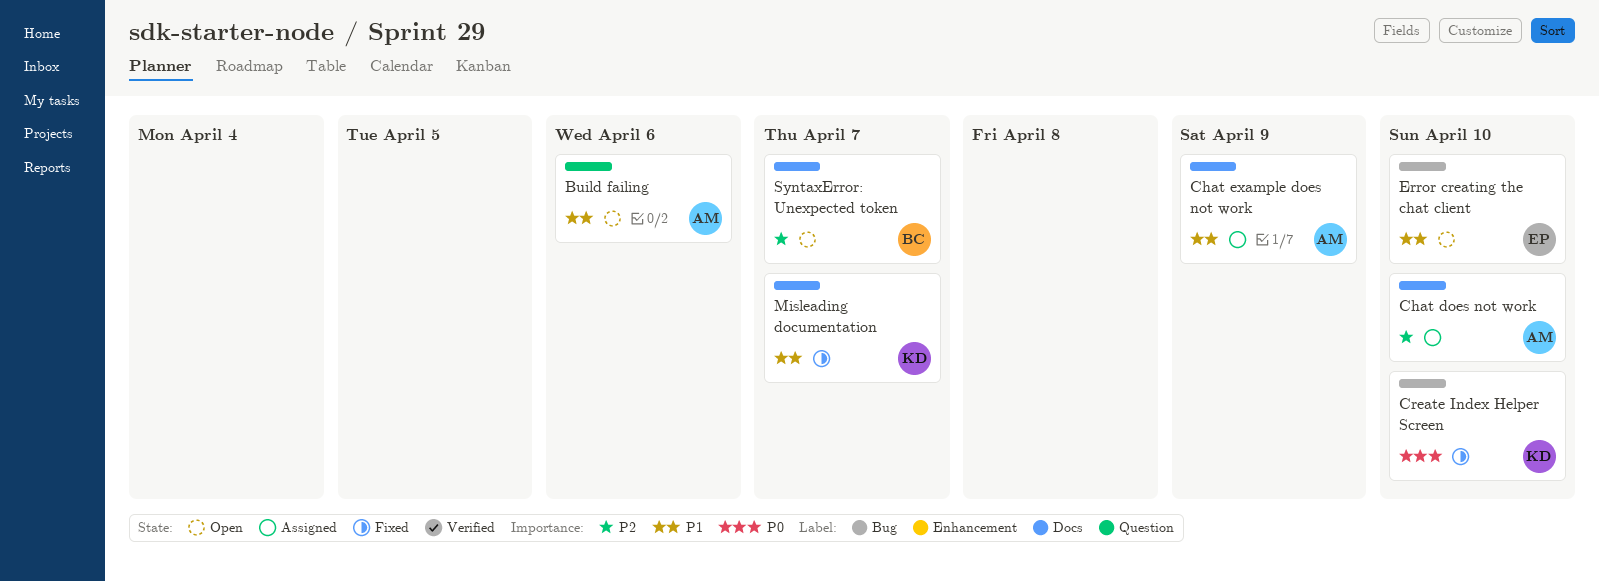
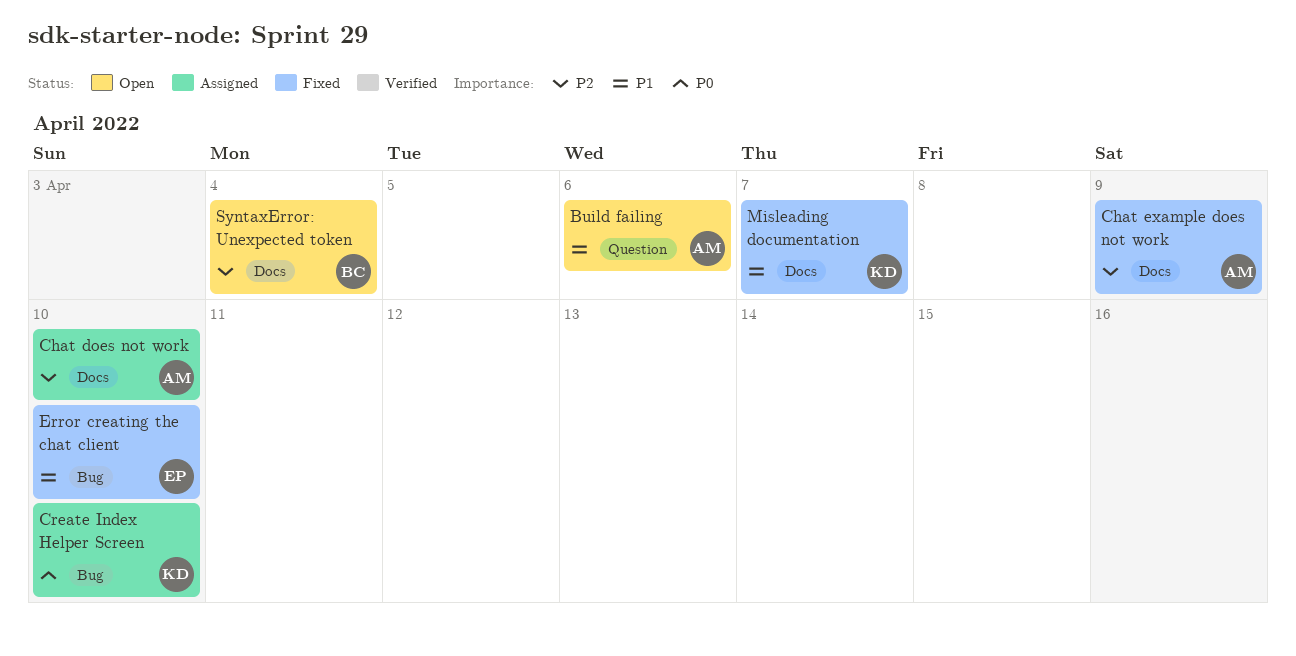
Chat example does not work, status: Assigned -> Fixed
Chat example does not work, priority: P1 -> P2
Create Index Helper Screen, status: Fixed -> Assigned
Error creating the chat client, status: Open -> Fixed
SyntaxError: Unexpected token, due: Apr 7 -> Apr 4

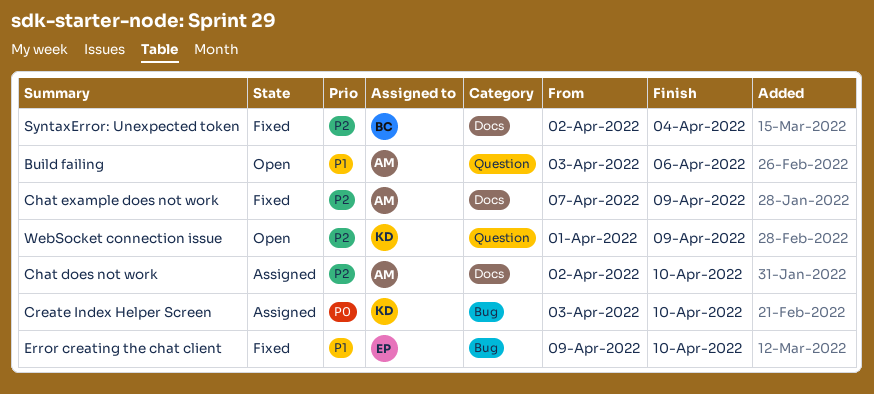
Misleading documentation: present -> none
SyntaxError: Unexpected token, status: Open -> Fixed
WebSocket connection issue: none -> present

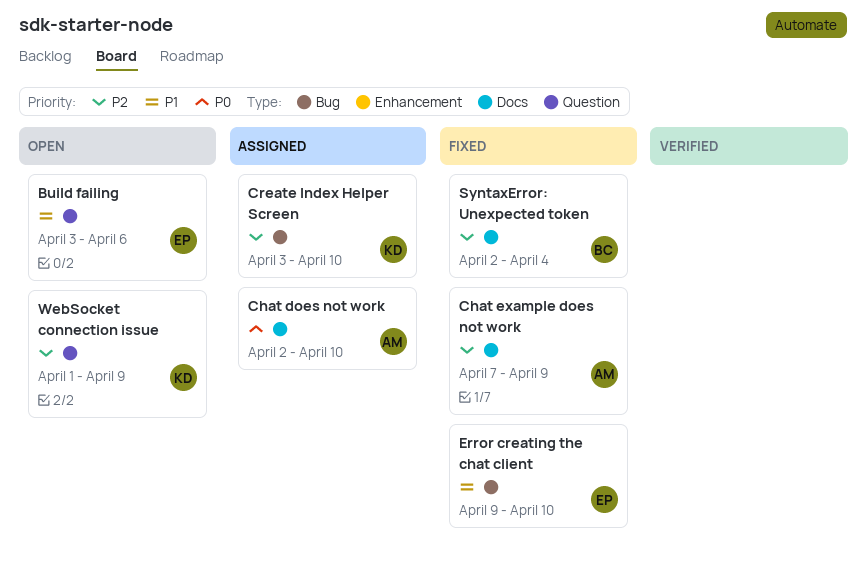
Build failing, owner: AM -> EP
Chat does not work, priority: P2 -> P0
Create Index Helper Screen, priority: P0 -> P2

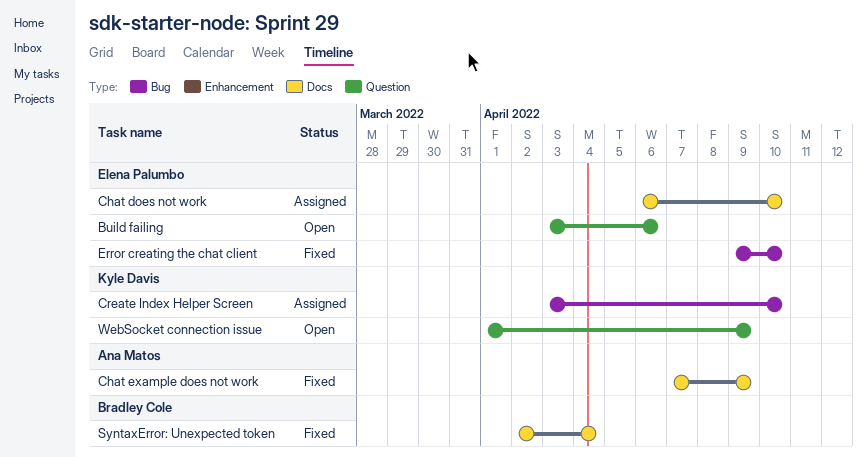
Chat does not work, owner: Ana Matos -> Elena Palumbo
Chat does not work, start: Apr 2 -> Apr 6

